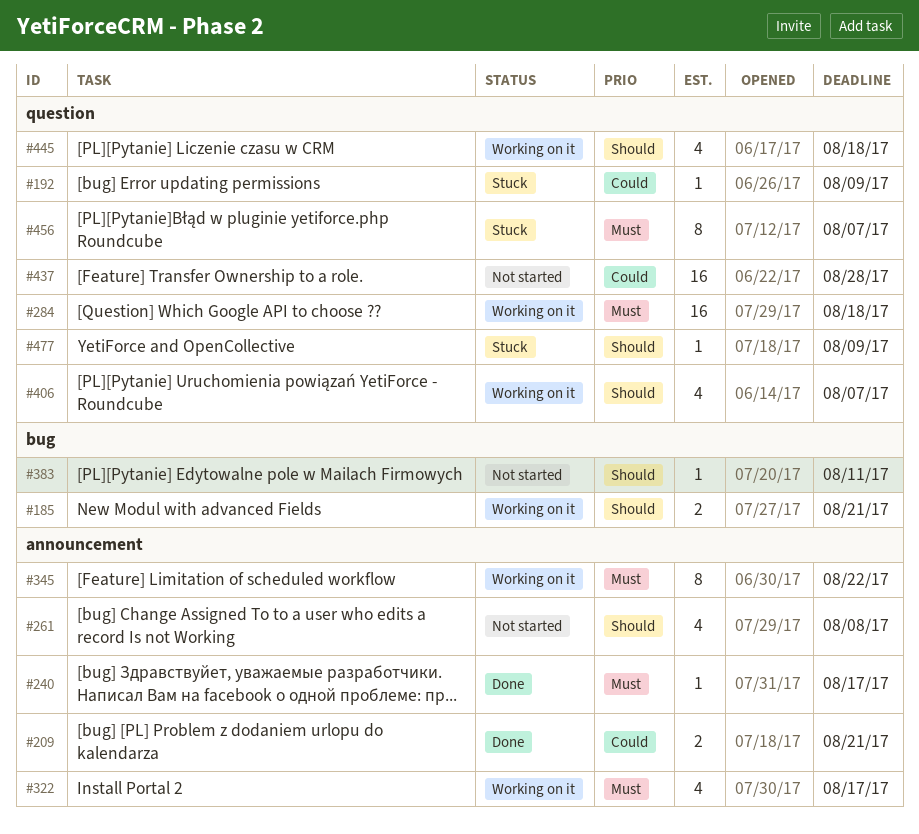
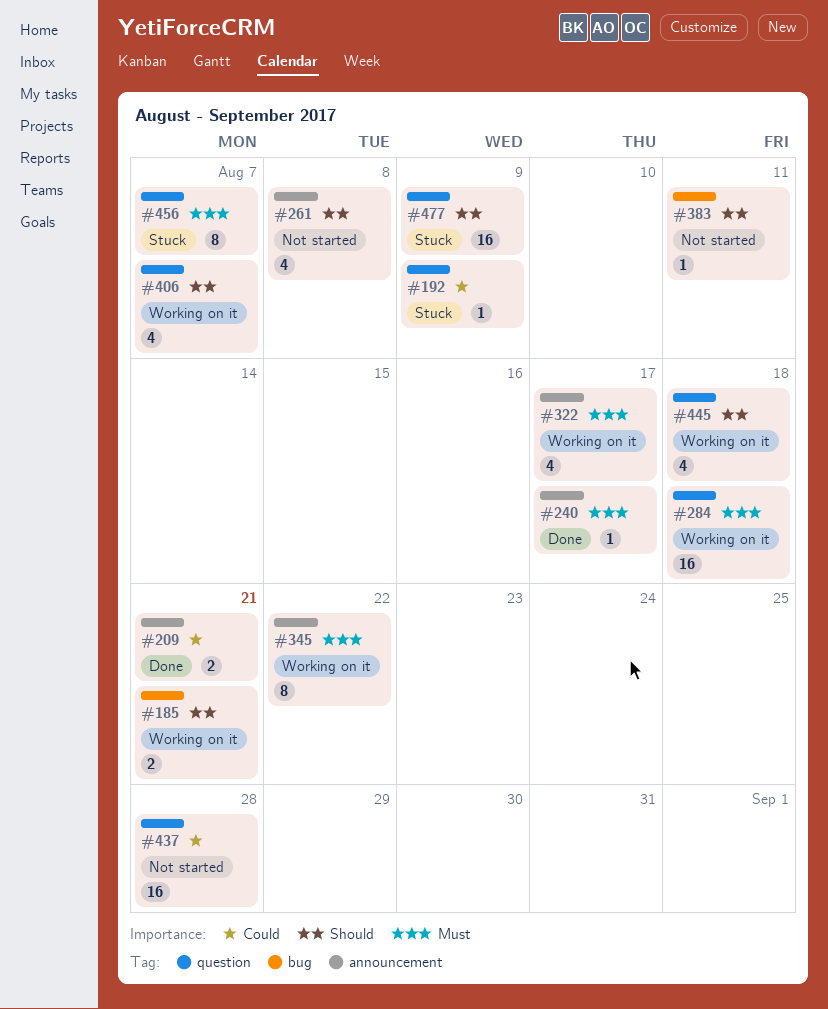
#477, estimate: 1 -> 16

